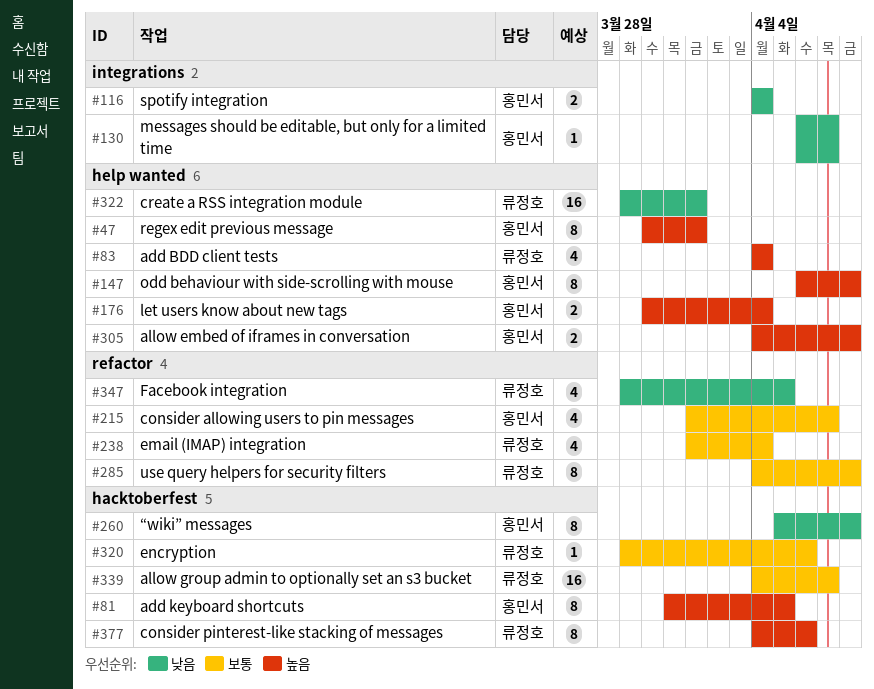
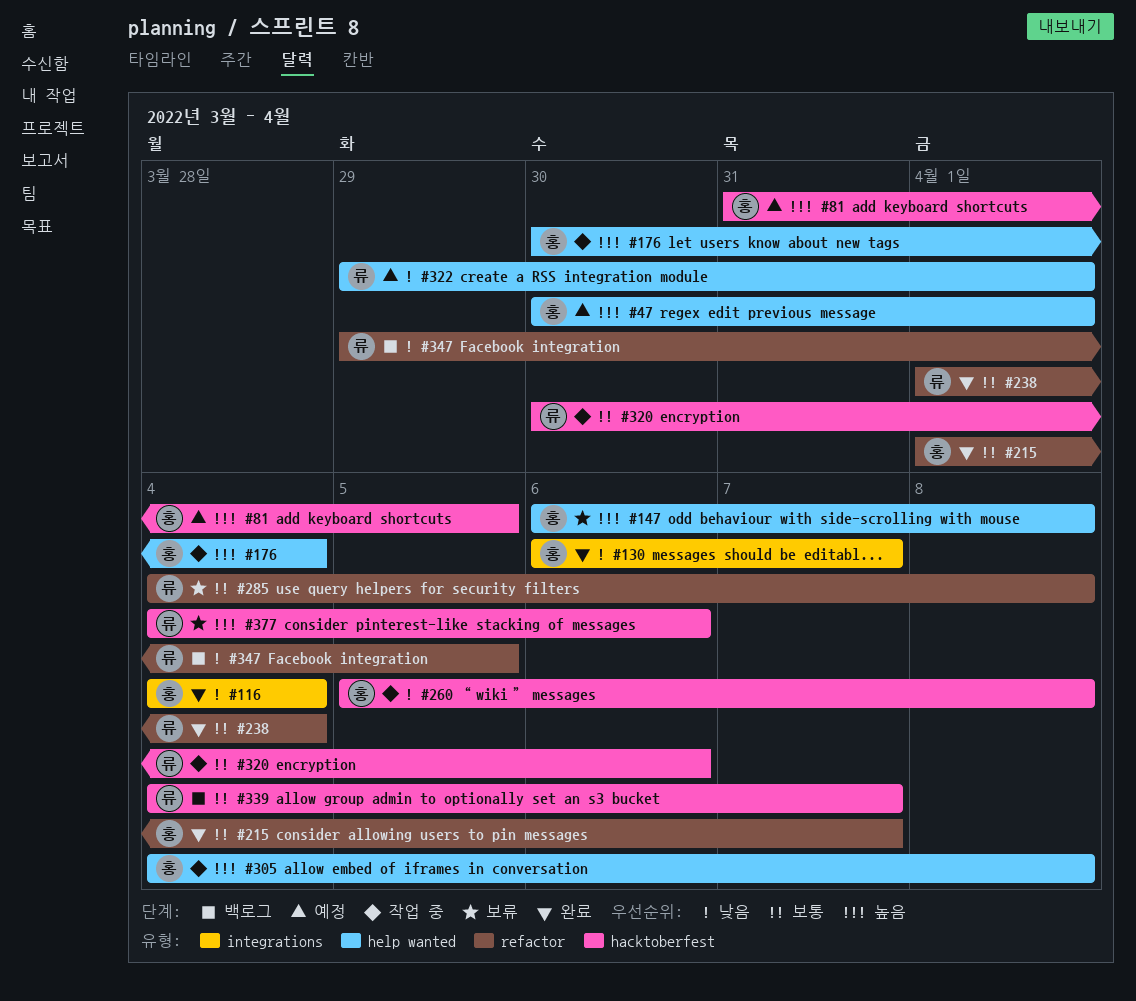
#83: present -> none
#320, start: Mar 29 -> Mar 30

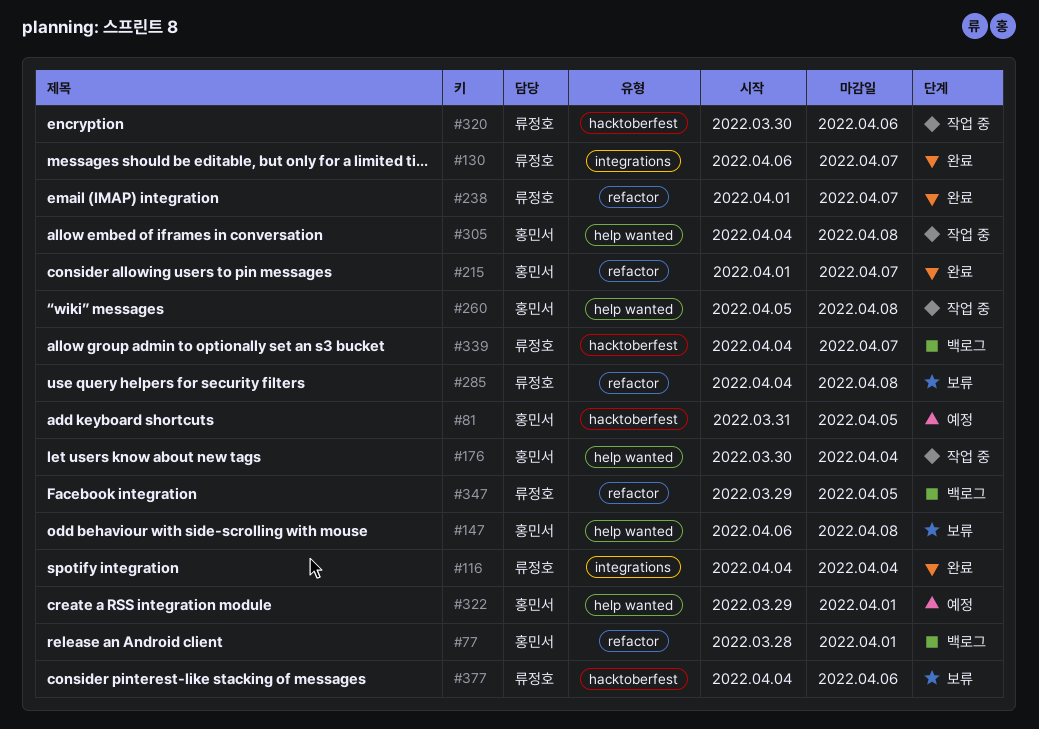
#47: present -> none
#77: none -> present
#116, owner: 홍민서 -> 류정호
#130, owner: 홍민서 -> 류정호
#238, due: Apr 4 -> Apr 7
#260, label: hacktoberfest -> help wanted
#322, owner: 류정호 -> 홍민서

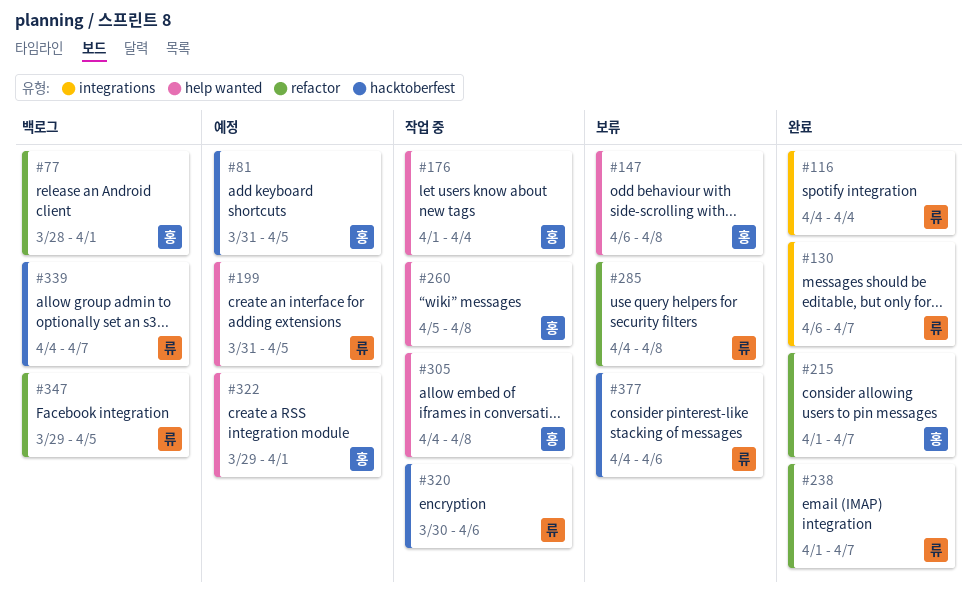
#176, start: Mar 30 -> Apr 1
#199: none -> present

